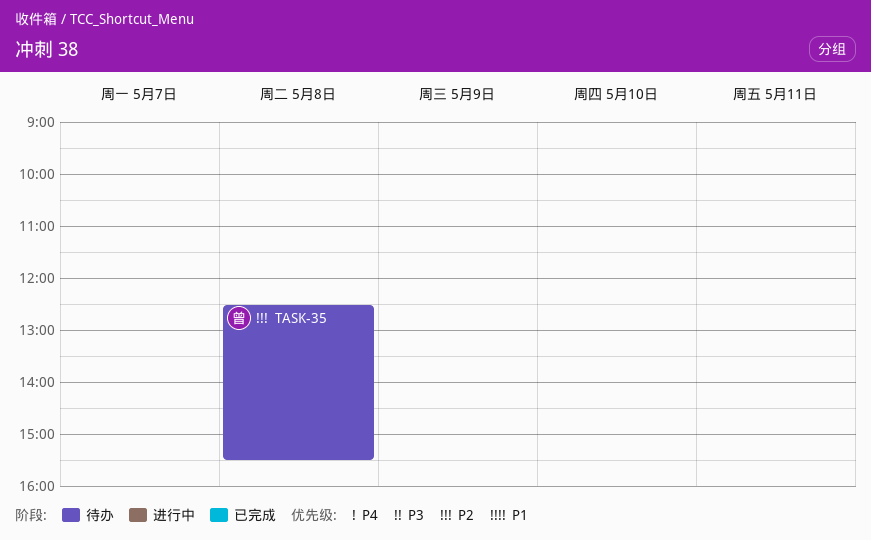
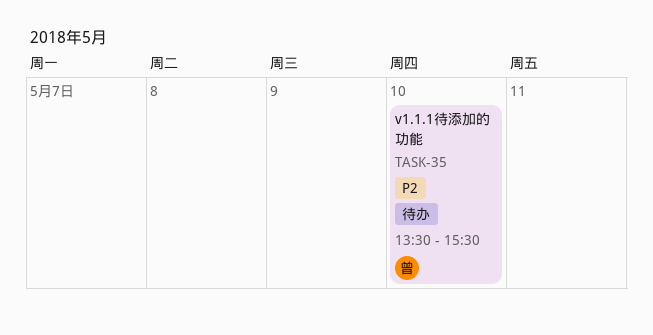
TASK-35, day: May 8 -> May 10
TASK-35, begins: 12:30 -> 13:30

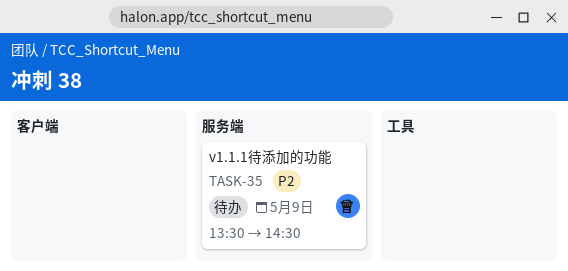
TASK-35, day: May 10 -> May 9
TASK-35, ends: 15:30 -> 14:30

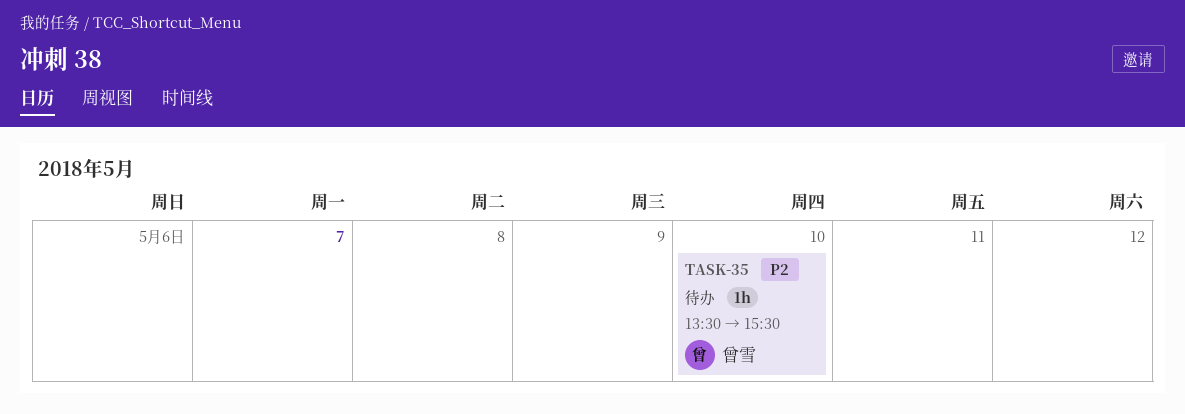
TASK-35, day: May 9 -> May 10
TASK-35, ends: 14:30 -> 15:30

